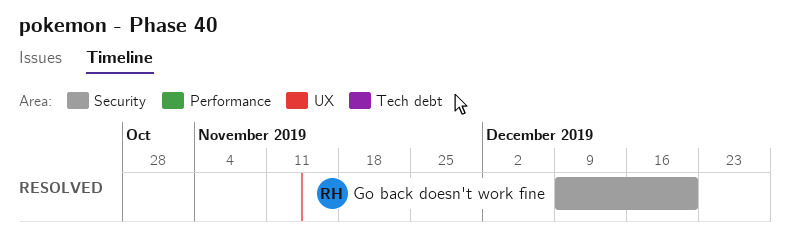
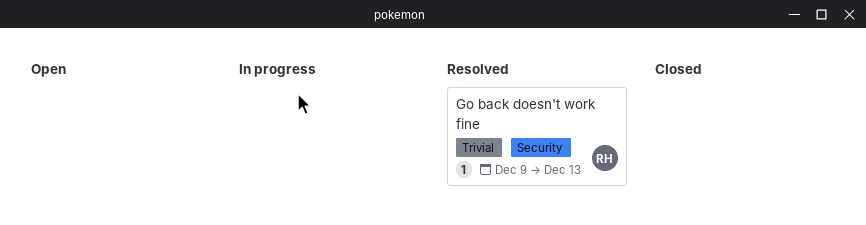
Go back doesn't work fine, due: Dec 20 -> Dec 13

